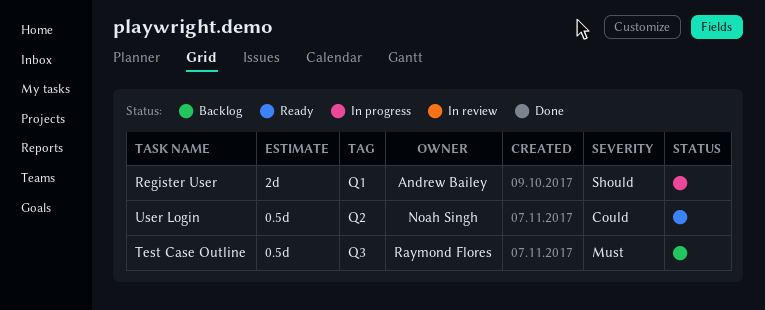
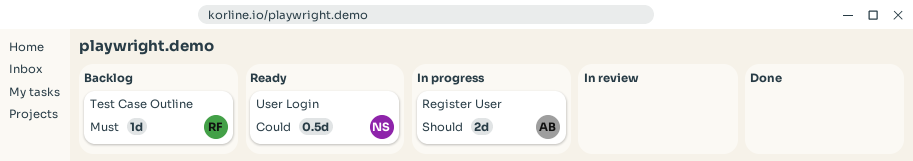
Test Case Outline, estimate: 0.5d -> 1d

